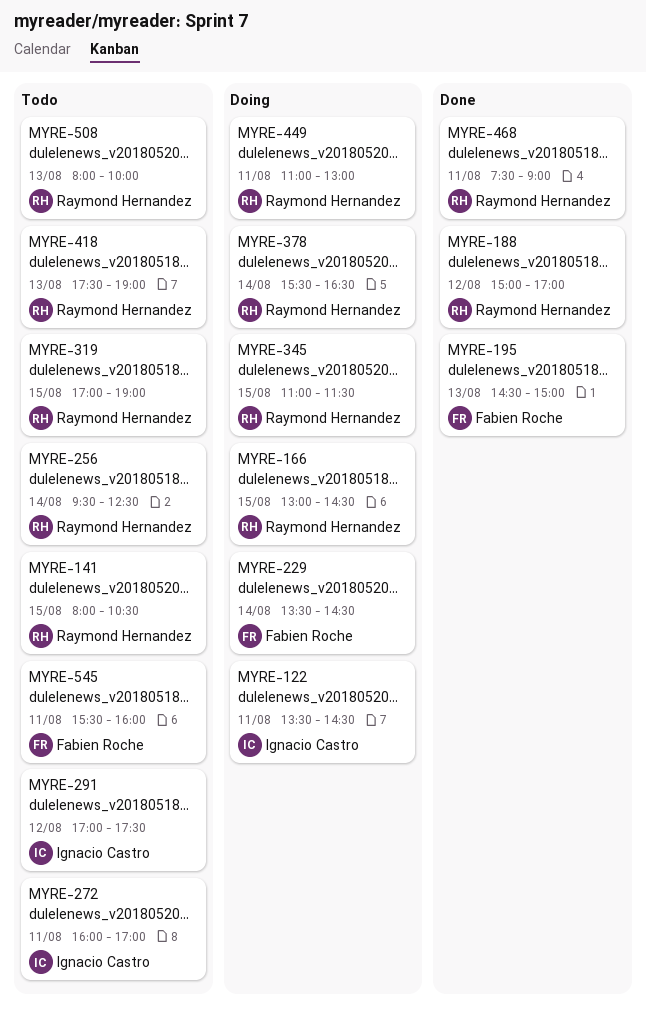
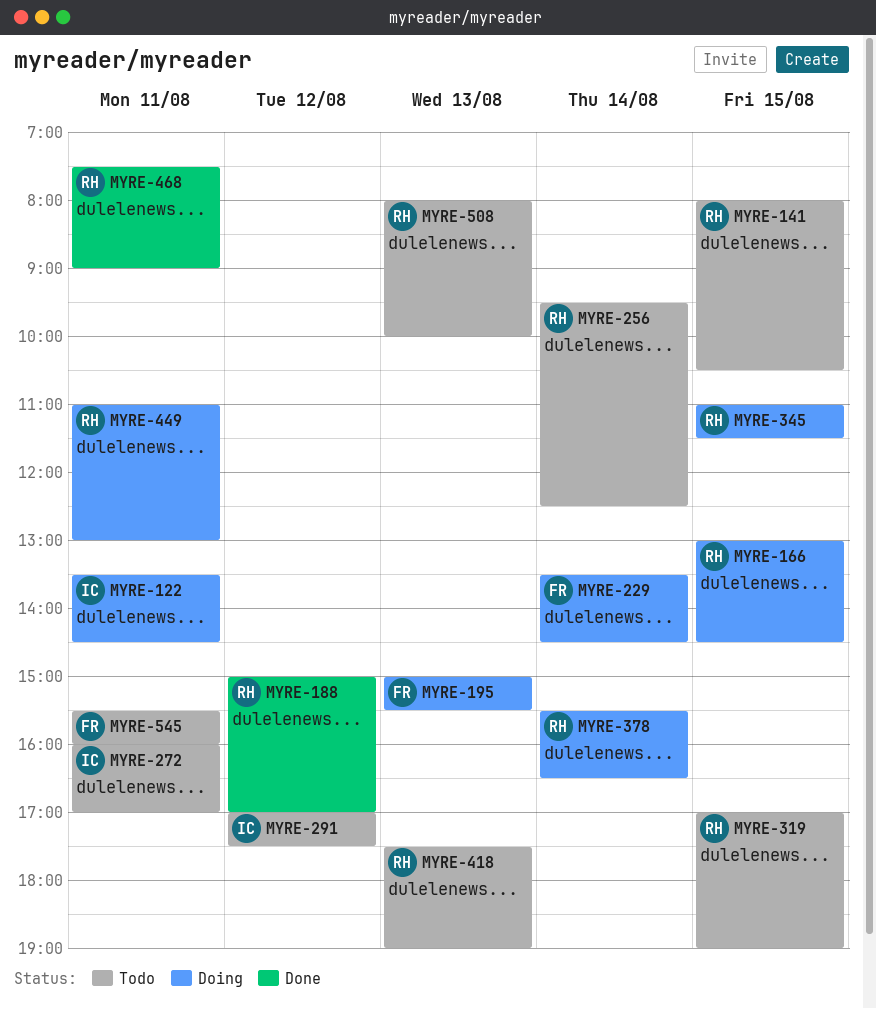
MYRE-195, status: Done -> Doing
MYRE-195, begins: 14:30 -> 15:00
MYRE-195, ends: 15:00 -> 15:30

